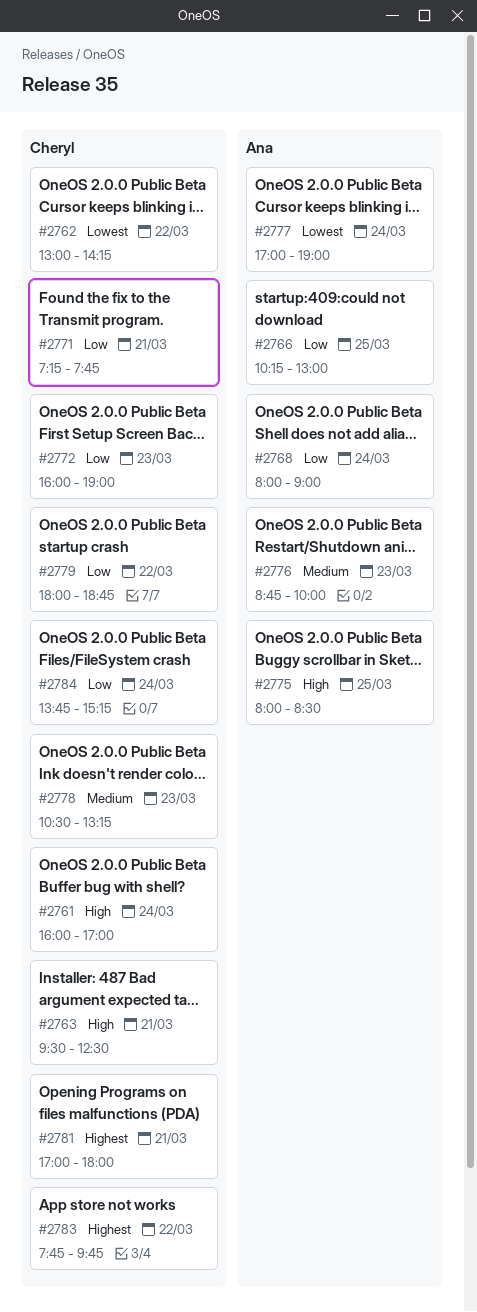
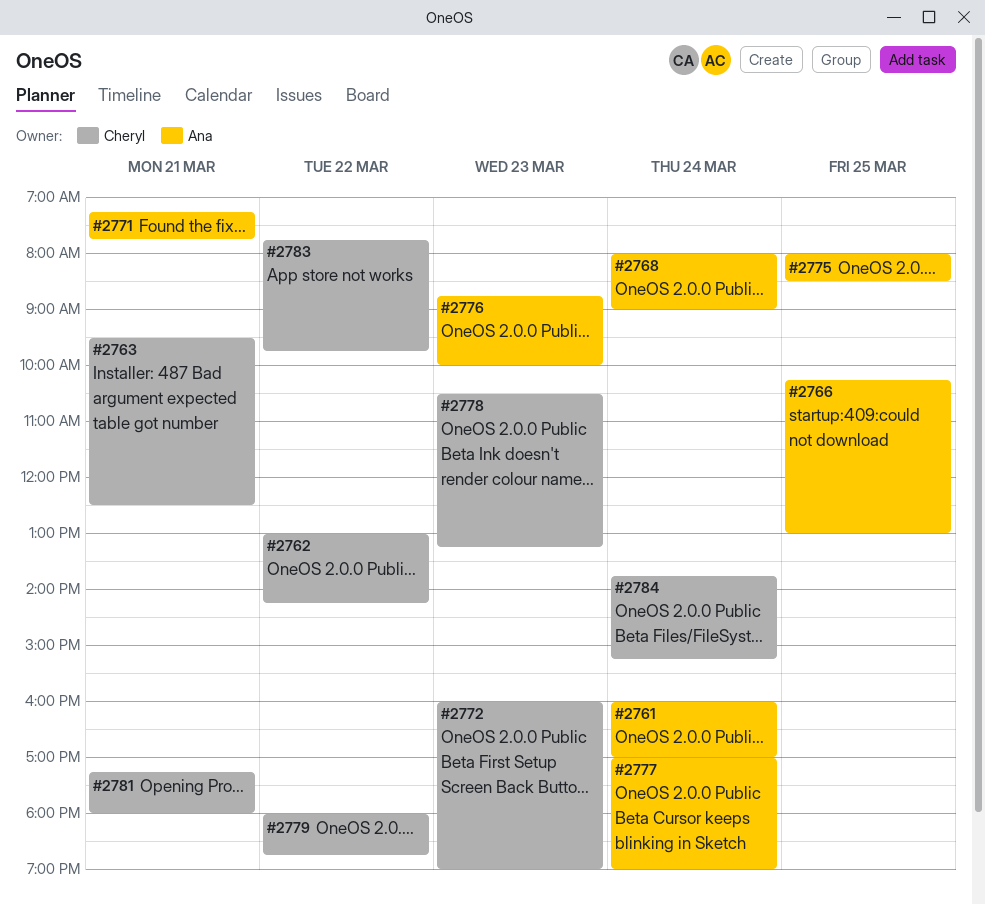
#2761, owner: Cheryl -> Ana
#2771, owner: Cheryl -> Ana
#2781, begins: 17:00 -> 17:15

